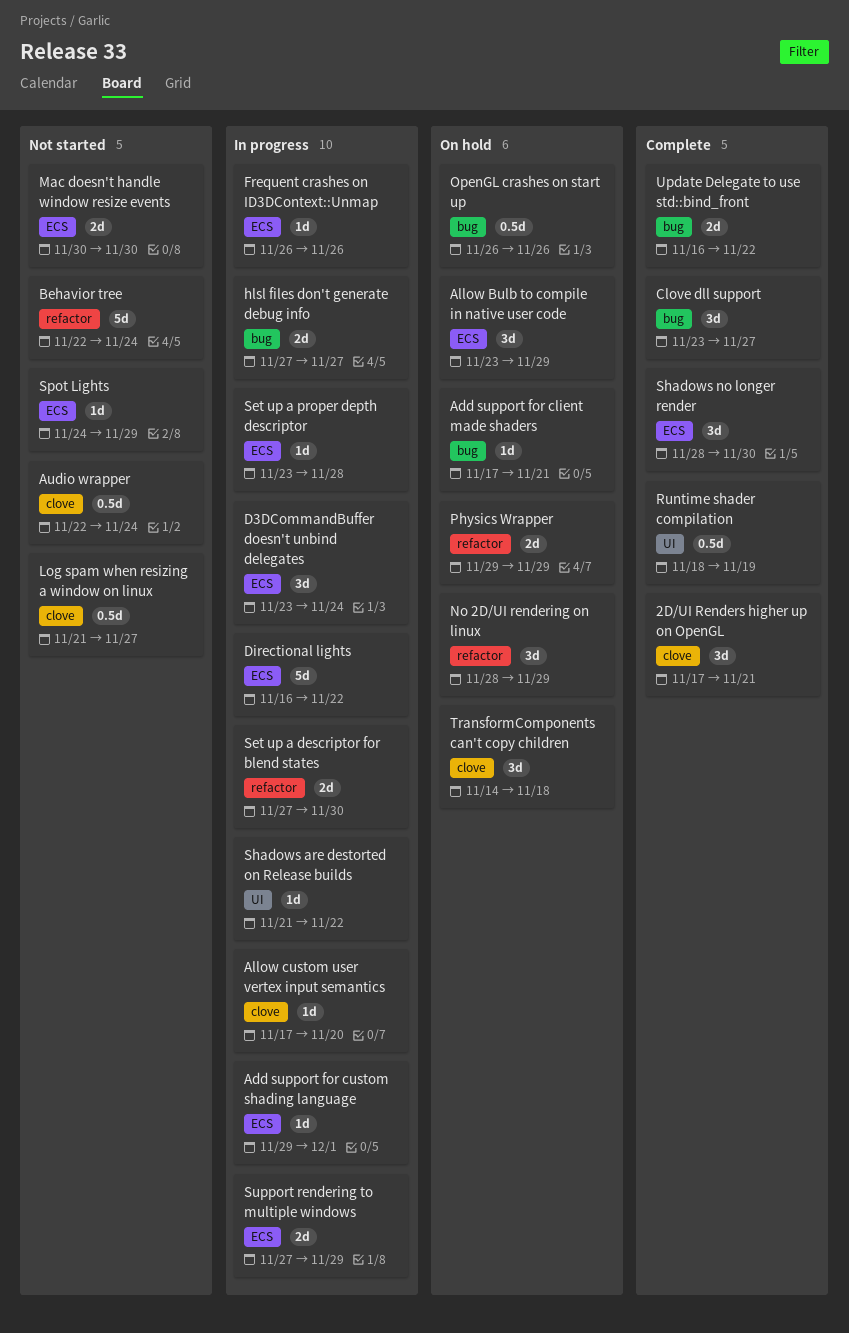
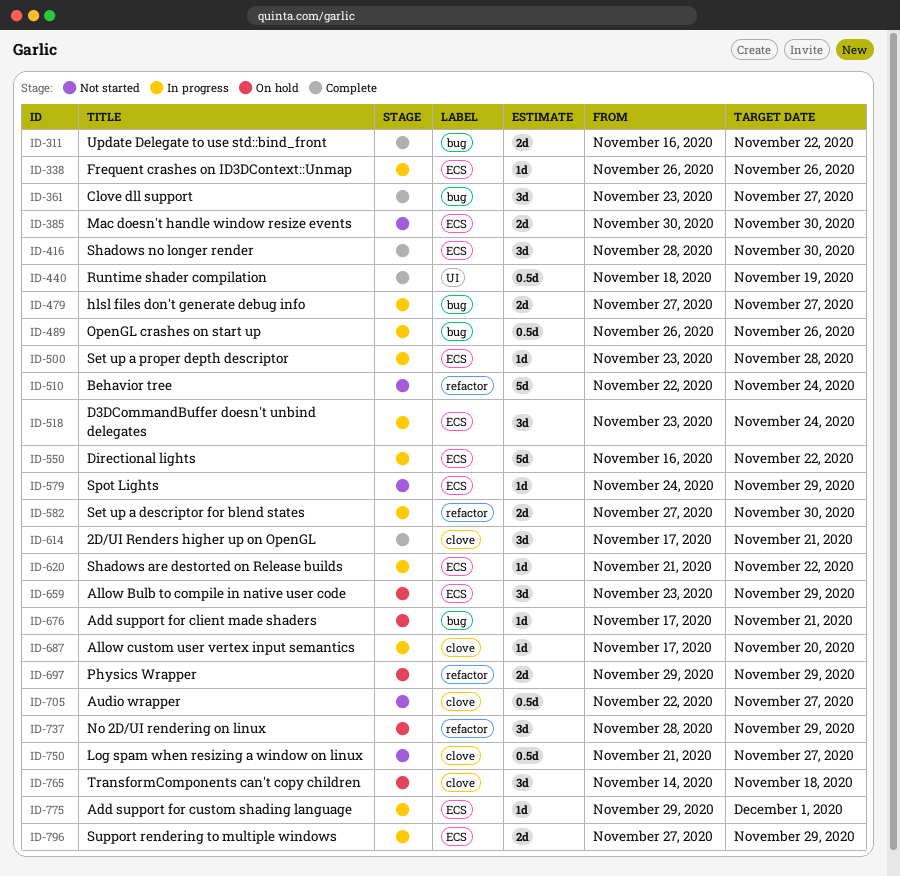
Audio wrapper, due: Nov 24 -> Nov 27
OpenGL crashes on start up, status: On hold -> In progress
Shadows are destorted on Release builds, label: UI -> ECS

